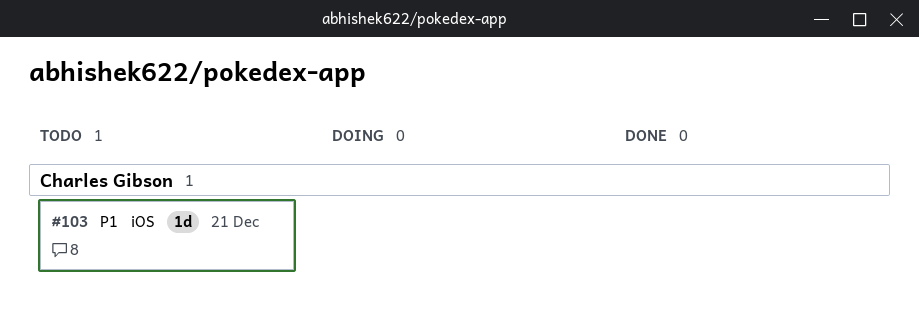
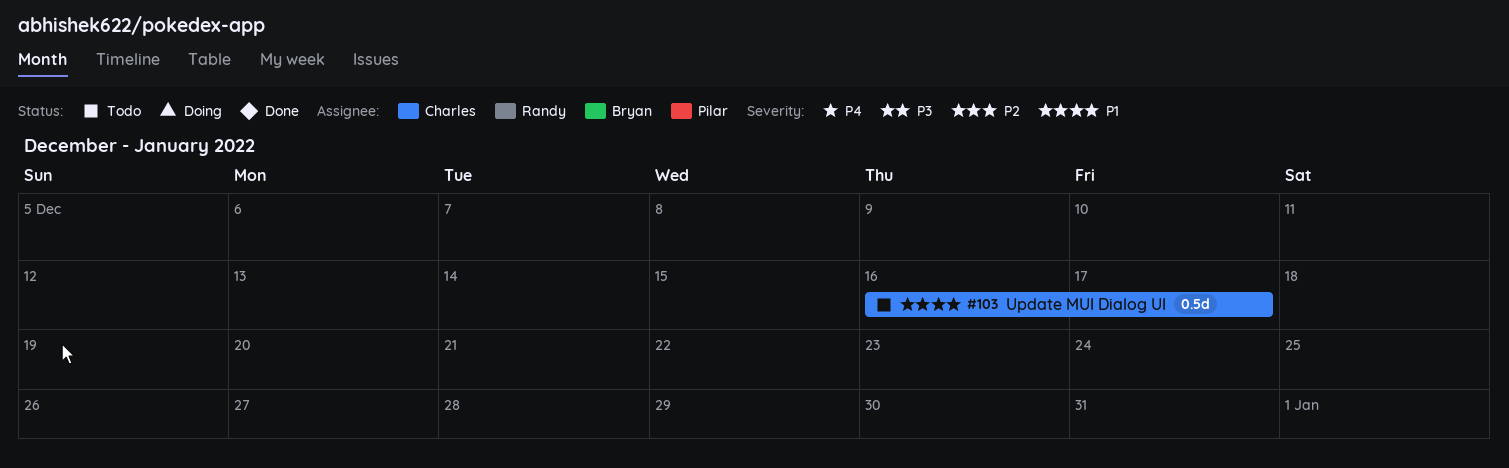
#103, estimate: 1d -> 0.5d
#103, due: Dec 21 -> Dec 17

